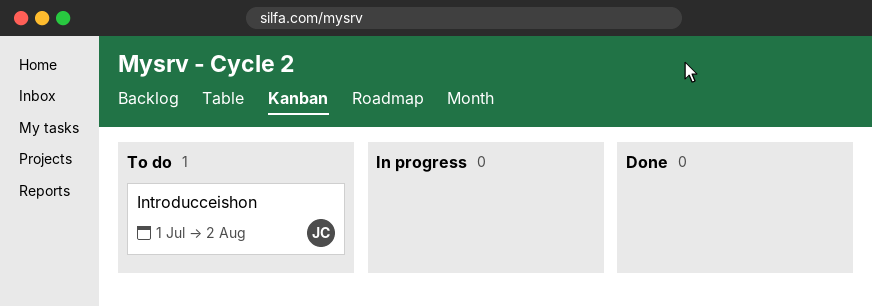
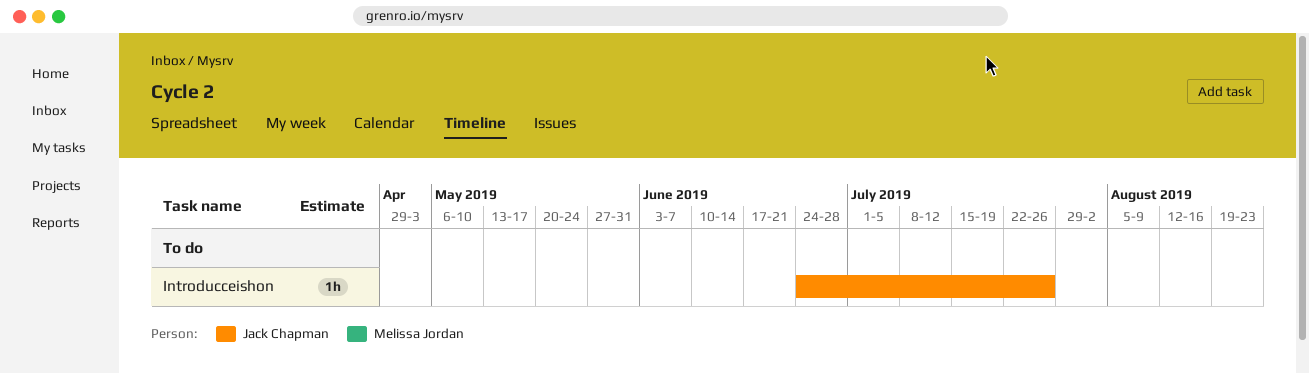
Introducceishon, start: Jul 1 -> Jun 24
Introducceishon, due: Aug 2 -> Jul 26

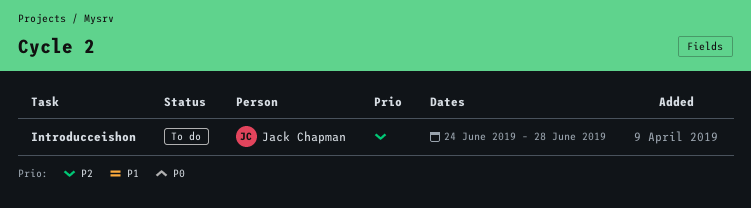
Introducceishon, due: Jul 26 -> Jun 28

